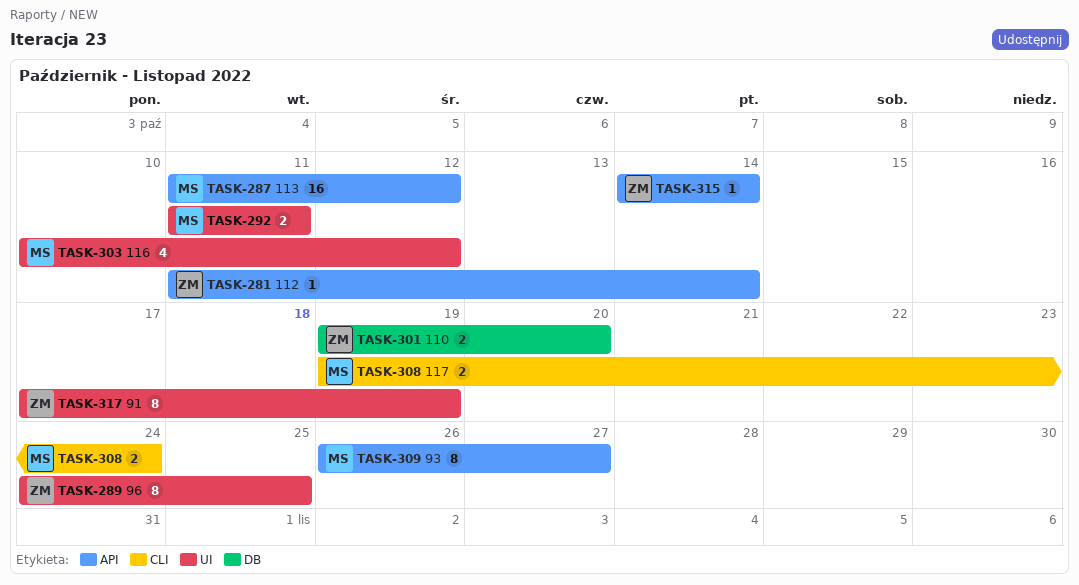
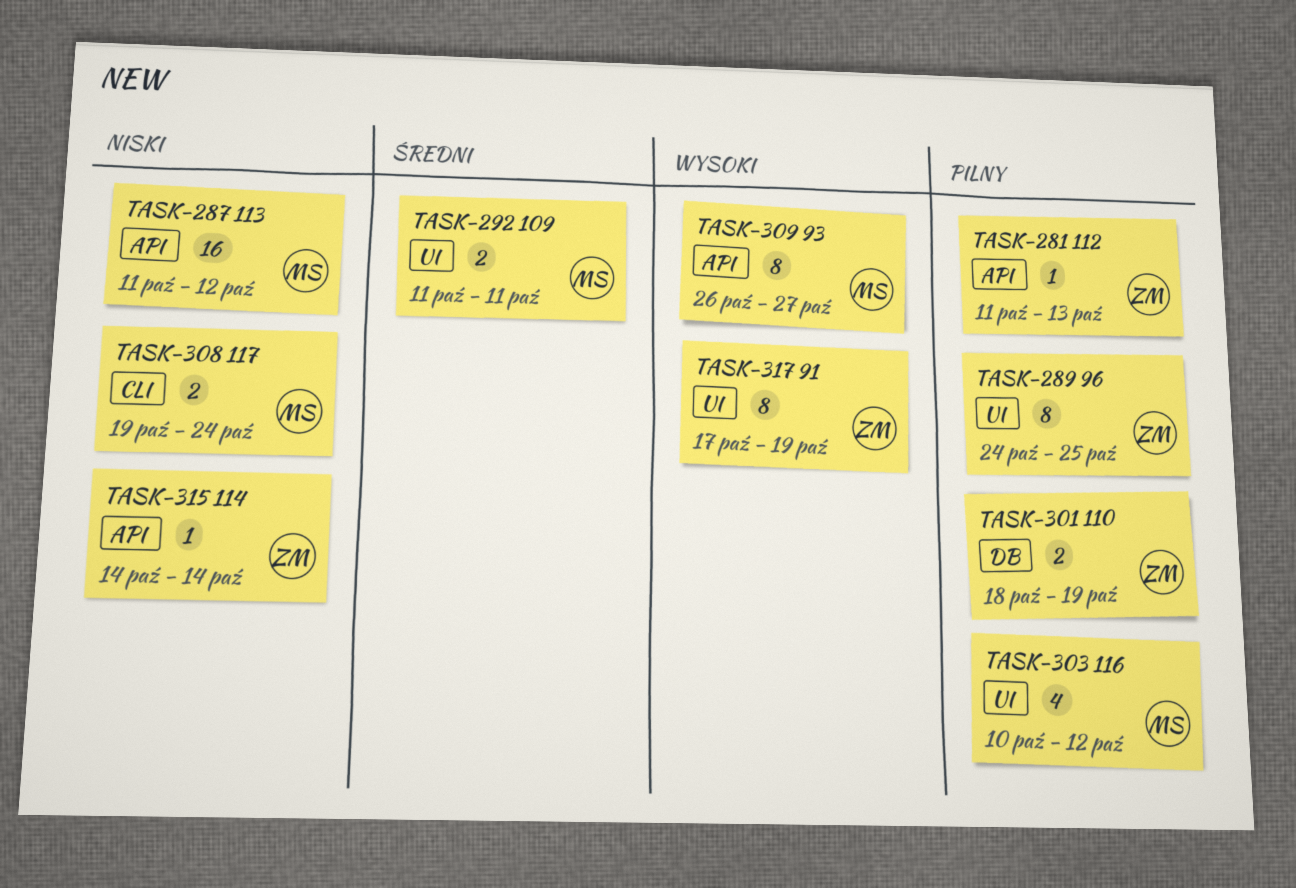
TASK-281, due: Oct 14 -> Oct 13
TASK-301, start: Oct 19 -> Oct 18
TASK-301, due: Oct 20 -> Oct 19

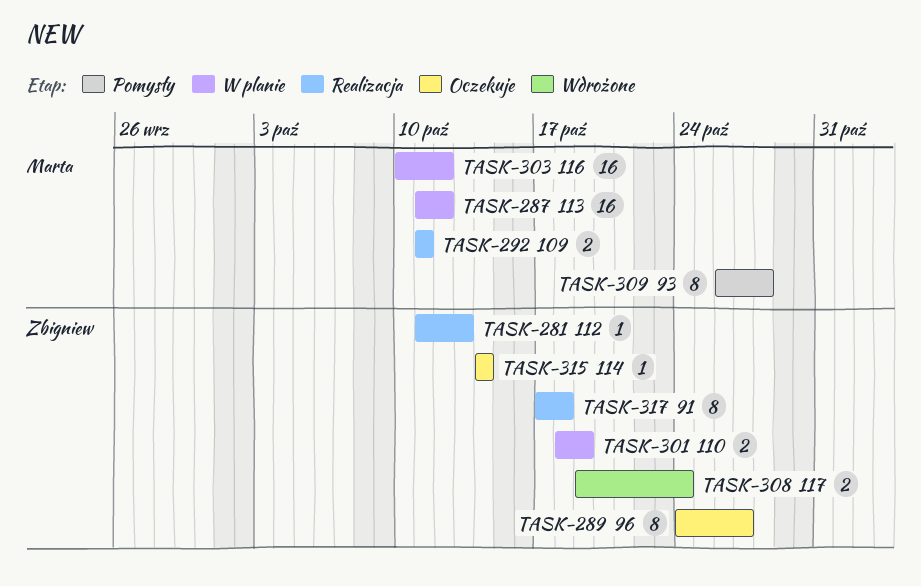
TASK-289, due: Oct 25 -> Oct 27
TASK-303, estimate: 4 -> 16
TASK-308, owner: Marta -> Zbigniew
TASK-309, due: Oct 27 -> Oct 28
TASK-317, due: Oct 19 -> Oct 18

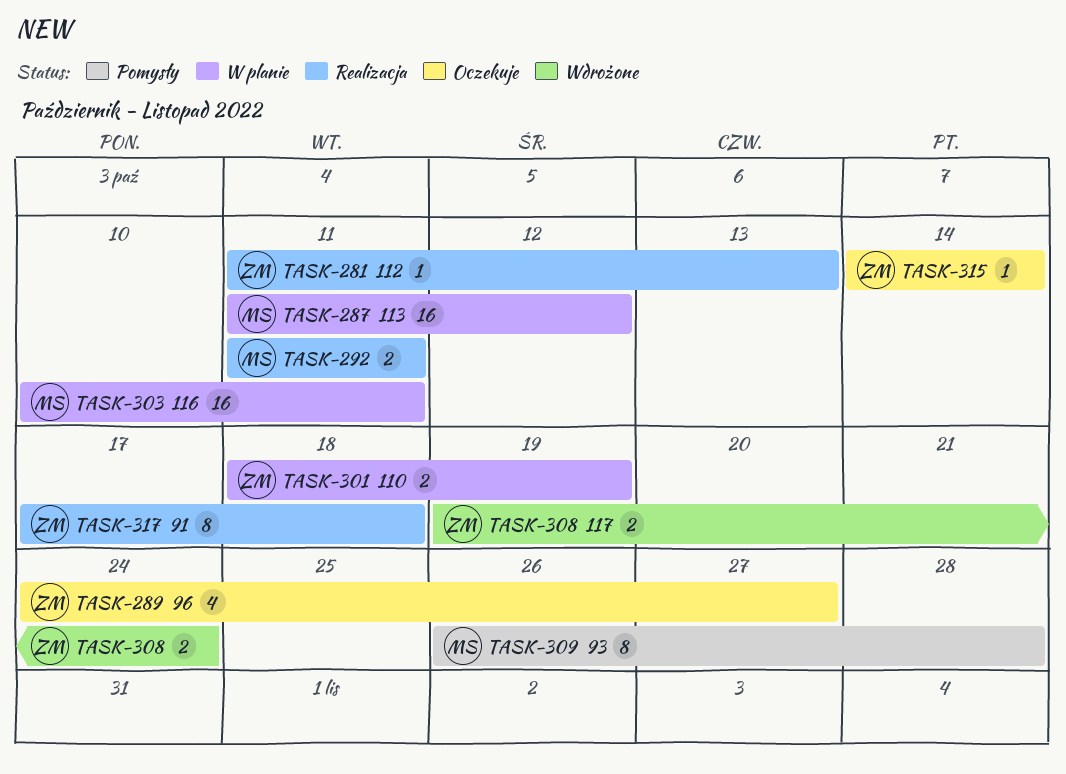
TASK-289, estimate: 8 -> 4
TASK-303, due: Oct 12 -> Oct 11

